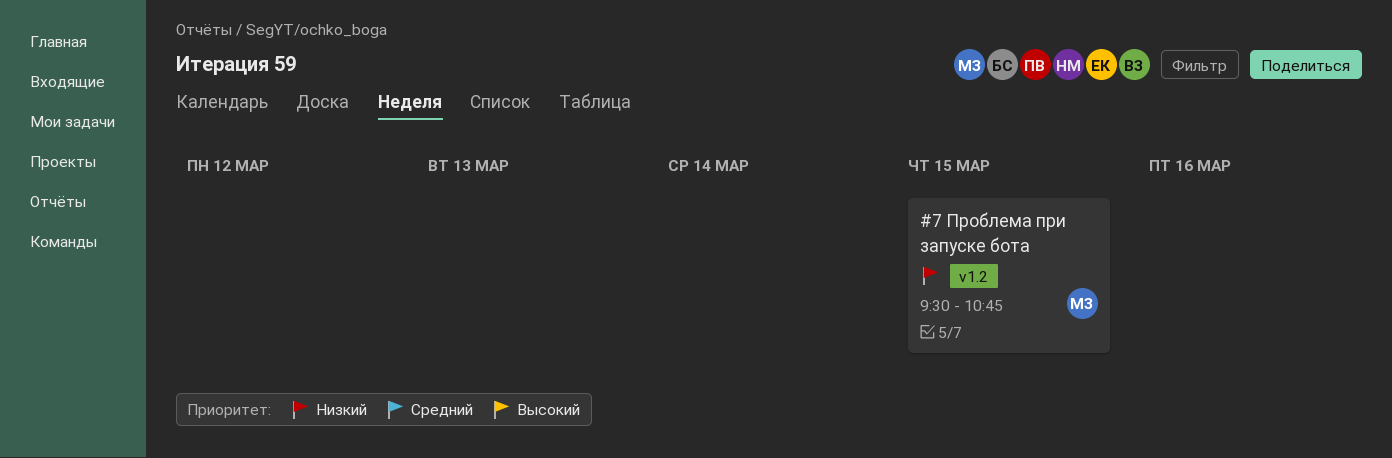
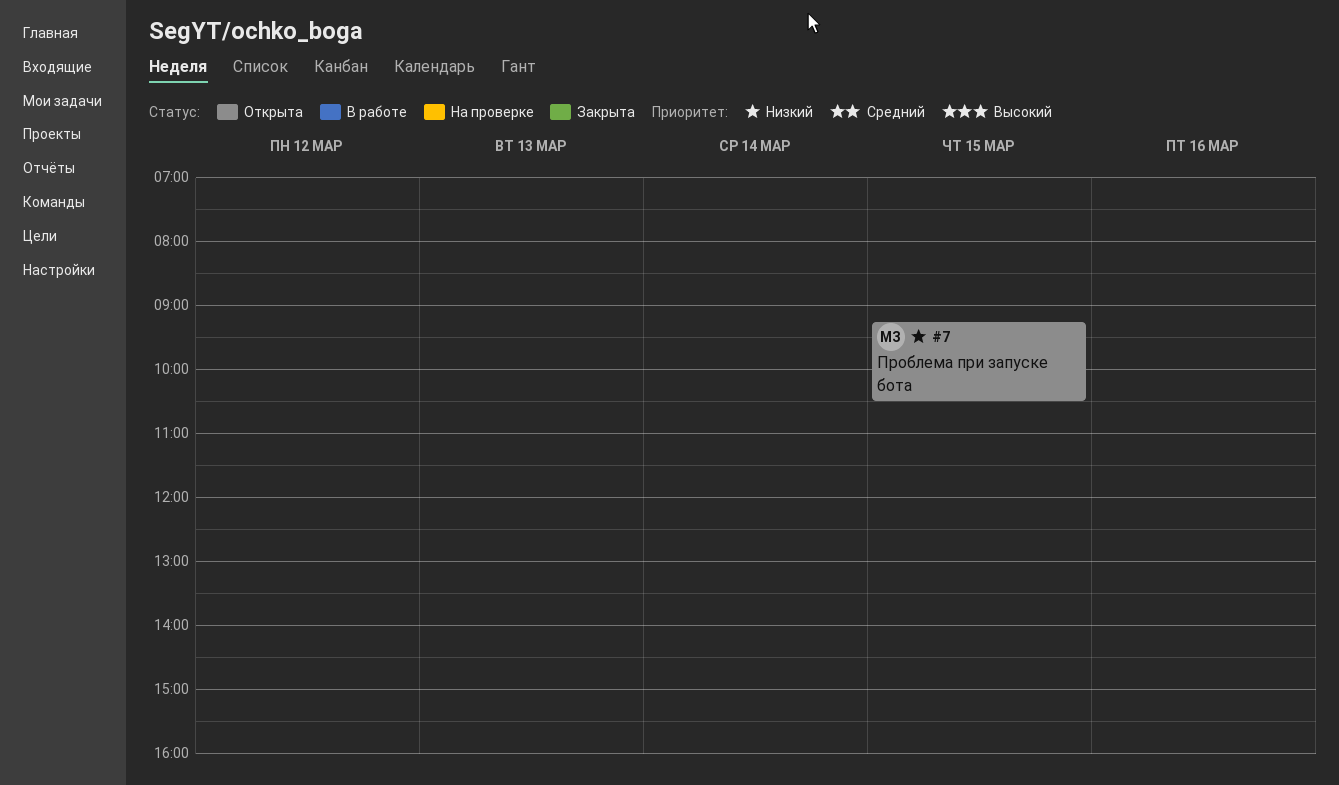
#7, begins: 09:30 -> 09:15
#7, ends: 10:45 -> 10:30

